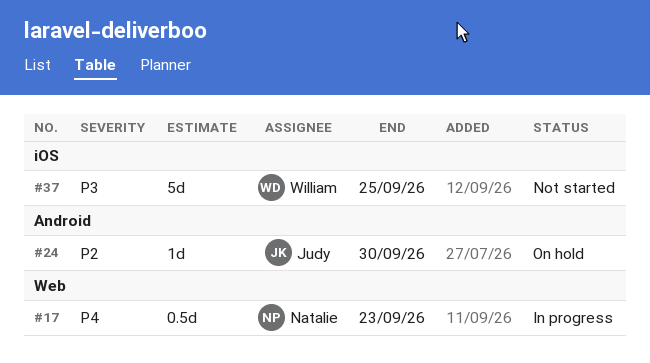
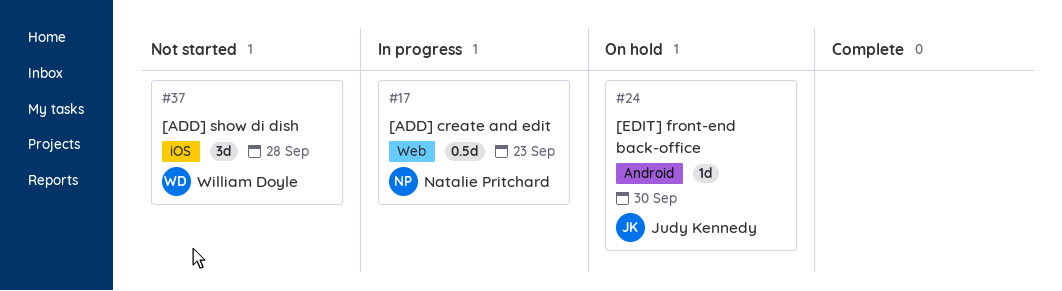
#37, estimate: 5d -> 3d
#37, due: Sep 25 -> Sep 28

